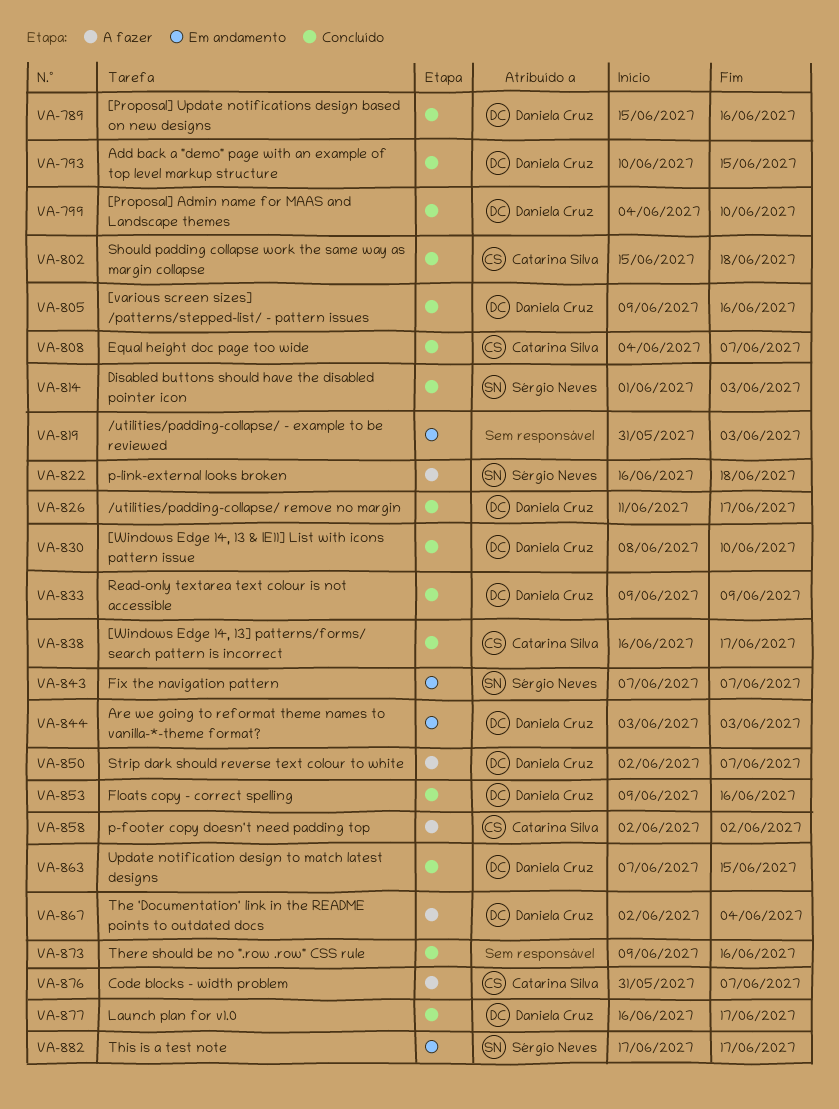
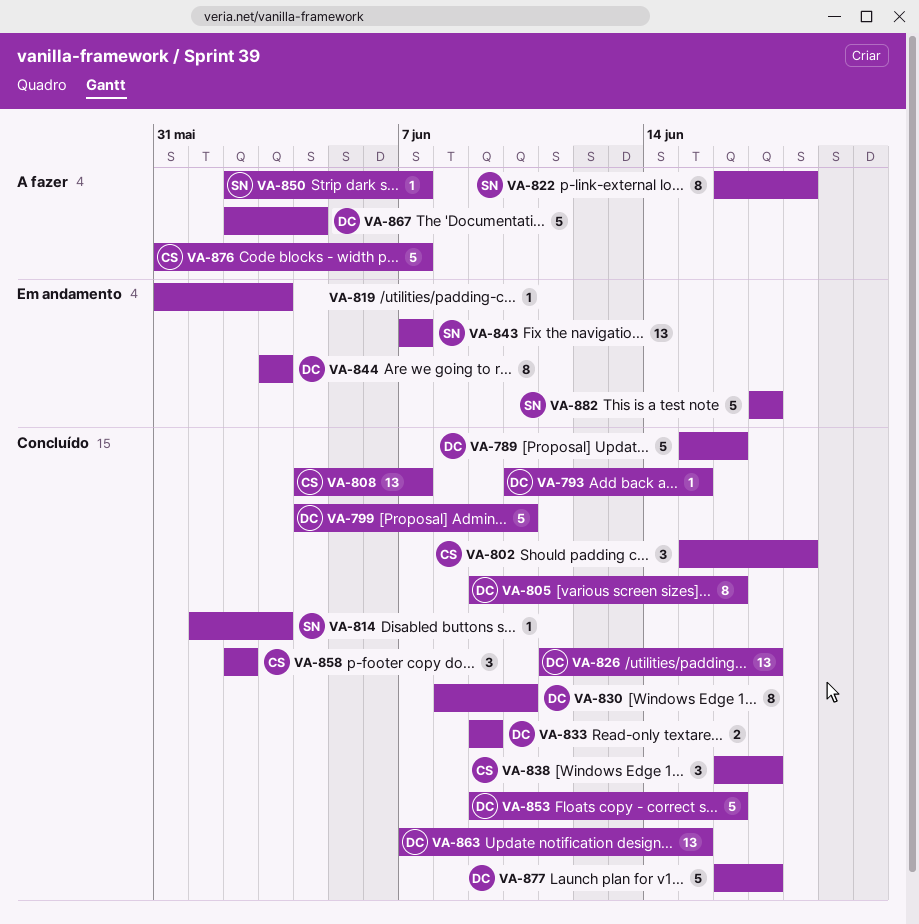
VA-850, owner: Daniela Cruz -> Sérgio Neves
VA-858, status: A fazer -> Concluído
VA-873: present -> none

